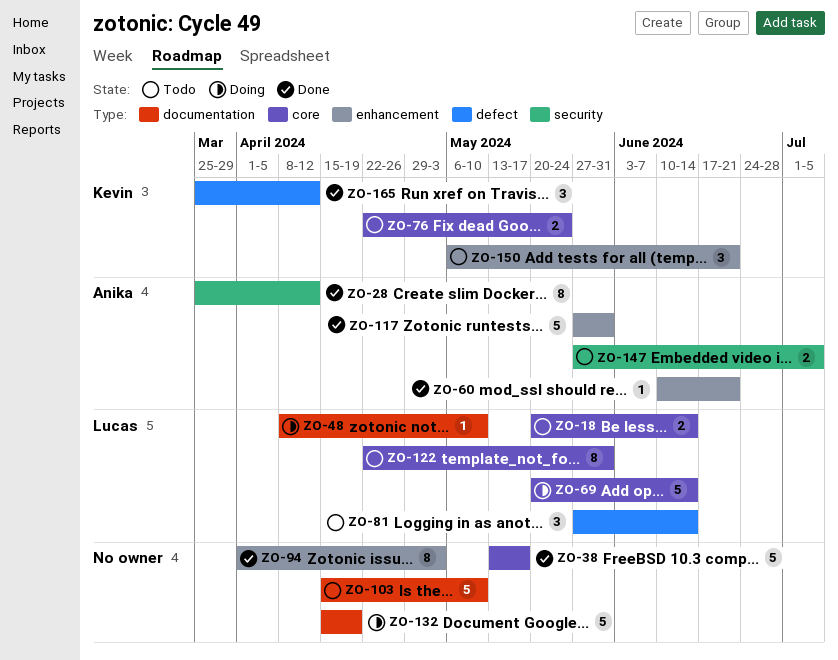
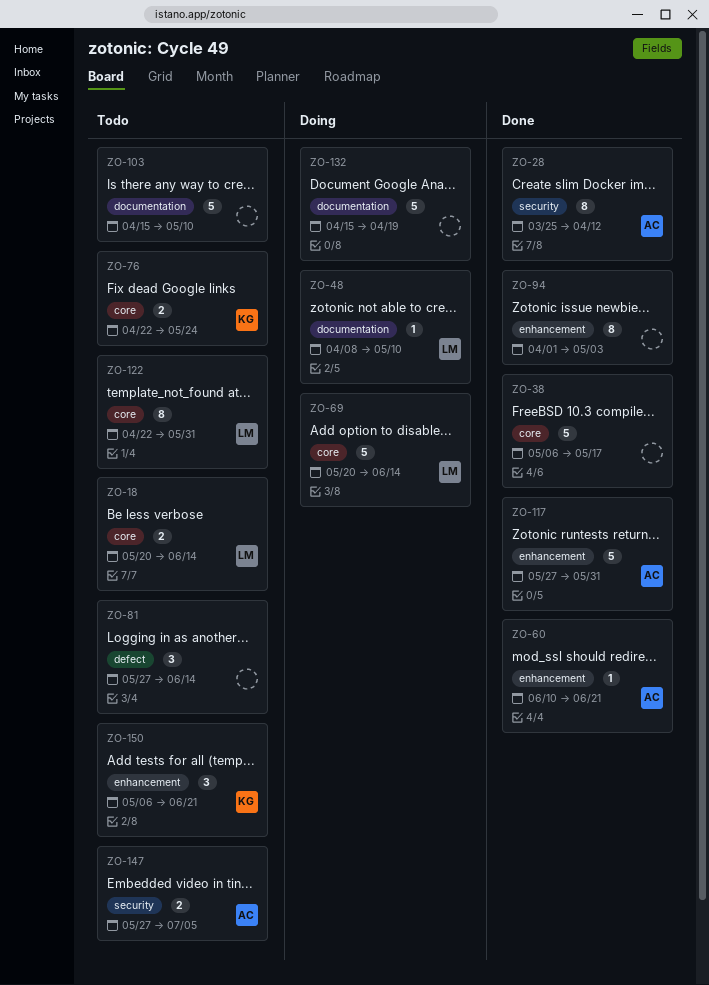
ZO-38, start: May 13 -> May 6
ZO-81, owner: Lucas -> none
ZO-165: present -> none

